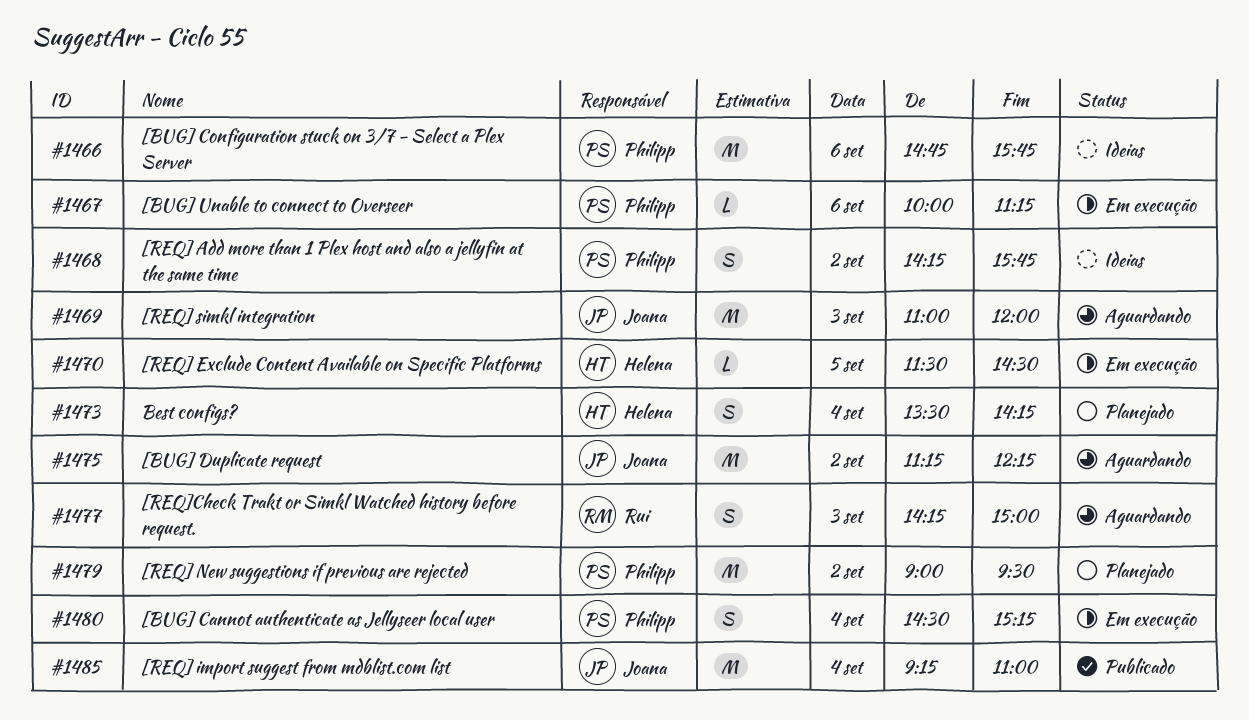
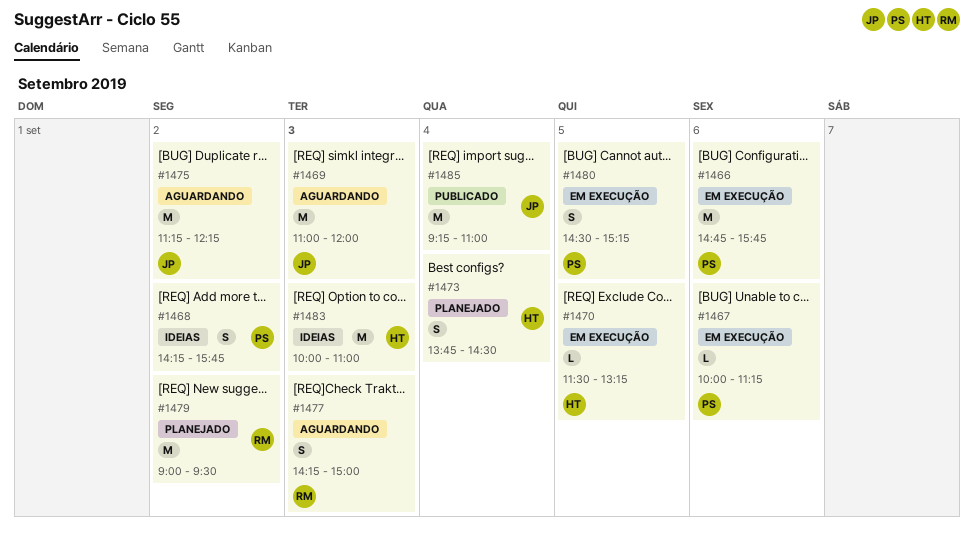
#1466, status: Ideias -> Em execução
#1470, ends: 14:30 -> 13:15
#1473, begins: 13:30 -> 13:45
#1473, ends: 14:15 -> 14:30
#1479, owner: Philipp -> Rui
#1480, day: Sep 4 -> Sep 5
#1483: none -> present

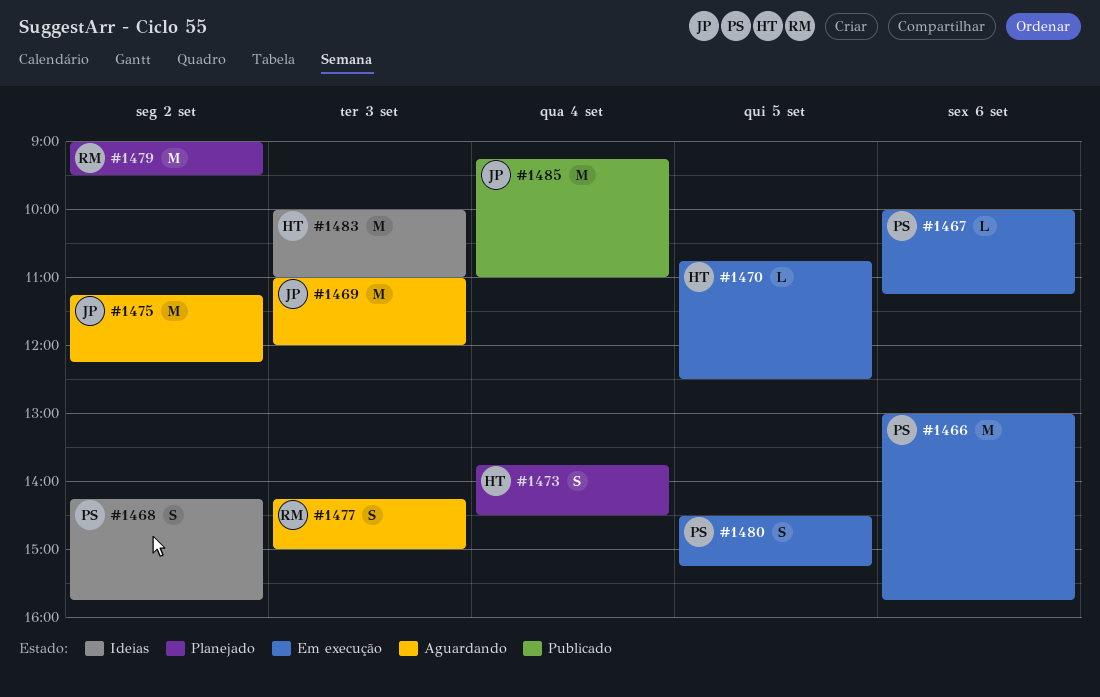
#1466, begins: 14:45 -> 13:00
#1470, begins: 11:30 -> 10:45
#1470, ends: 13:15 -> 12:30

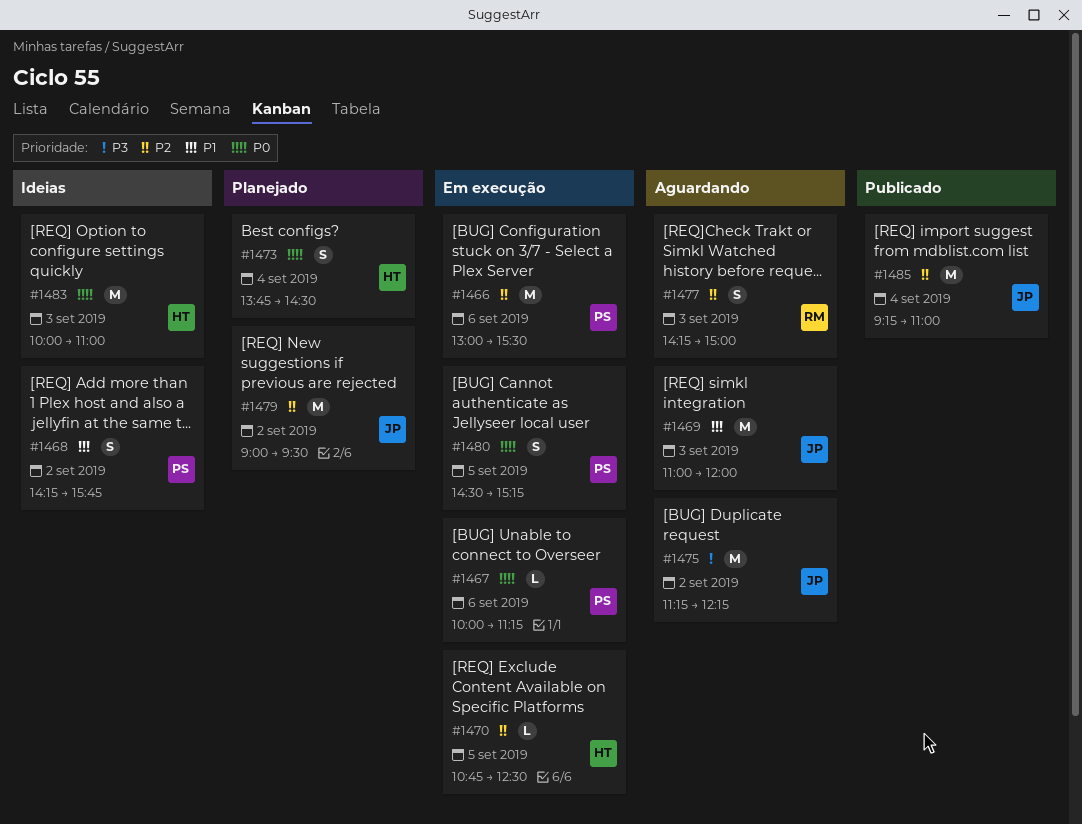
#1466, ends: 15:45 -> 15:30
#1479, owner: RM -> JP

